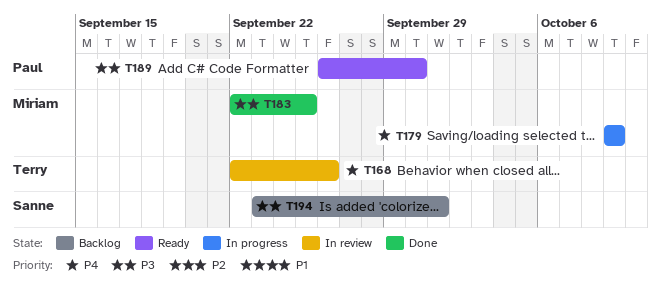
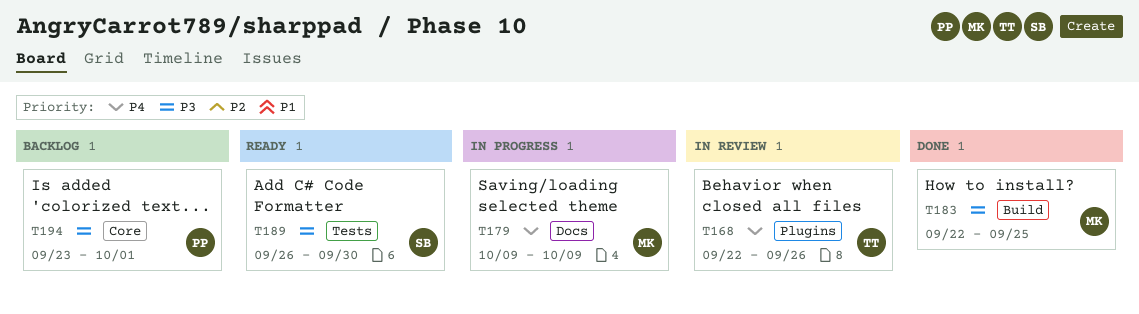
T189, owner: Paul -> Sanne
T194, owner: Sanne -> Paul

